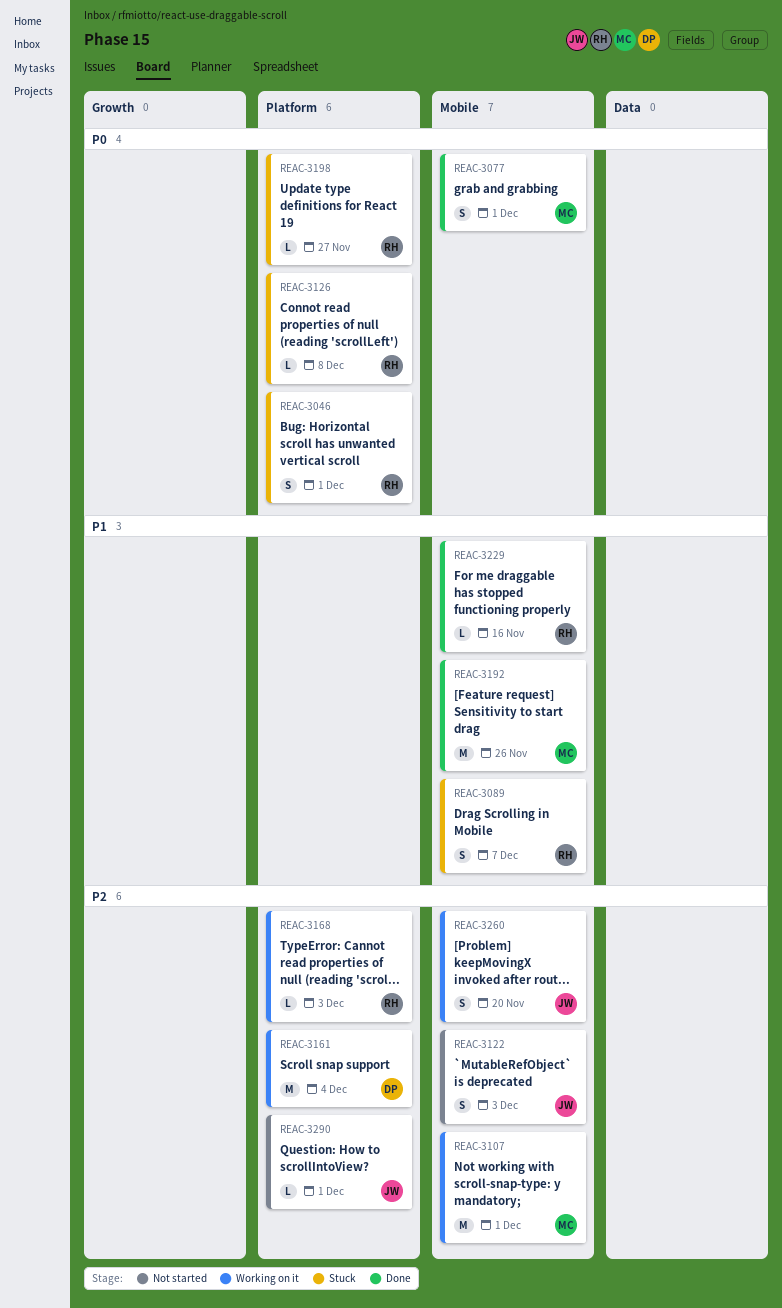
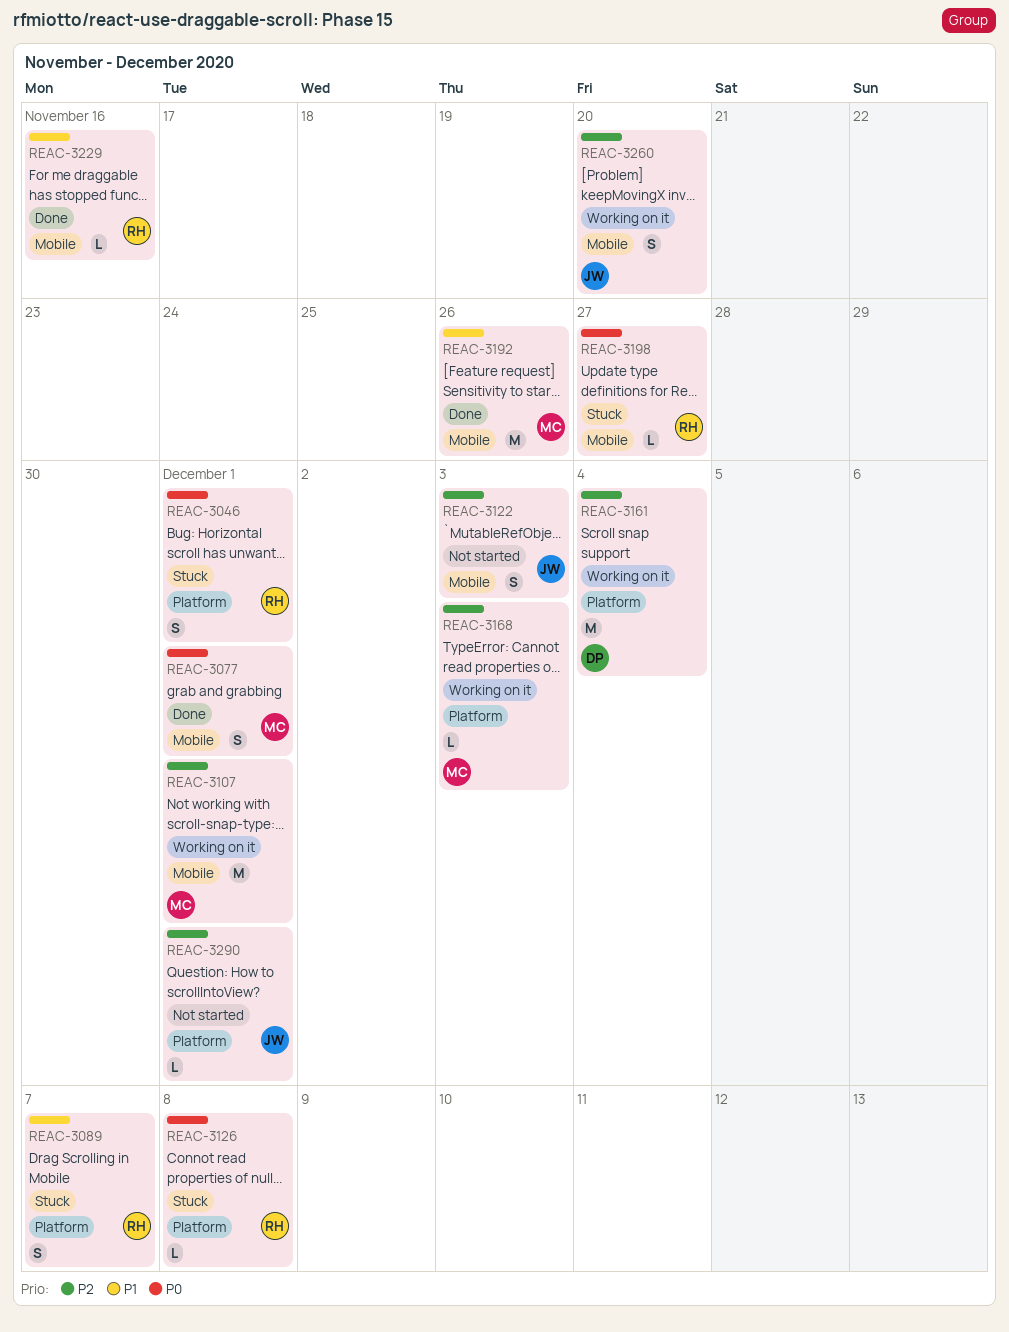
REAC-3089, label: Mobile -> Platform
REAC-3168, owner: RH -> MC
REAC-3198, label: Platform -> Mobile

